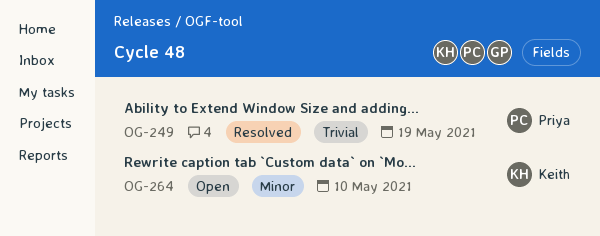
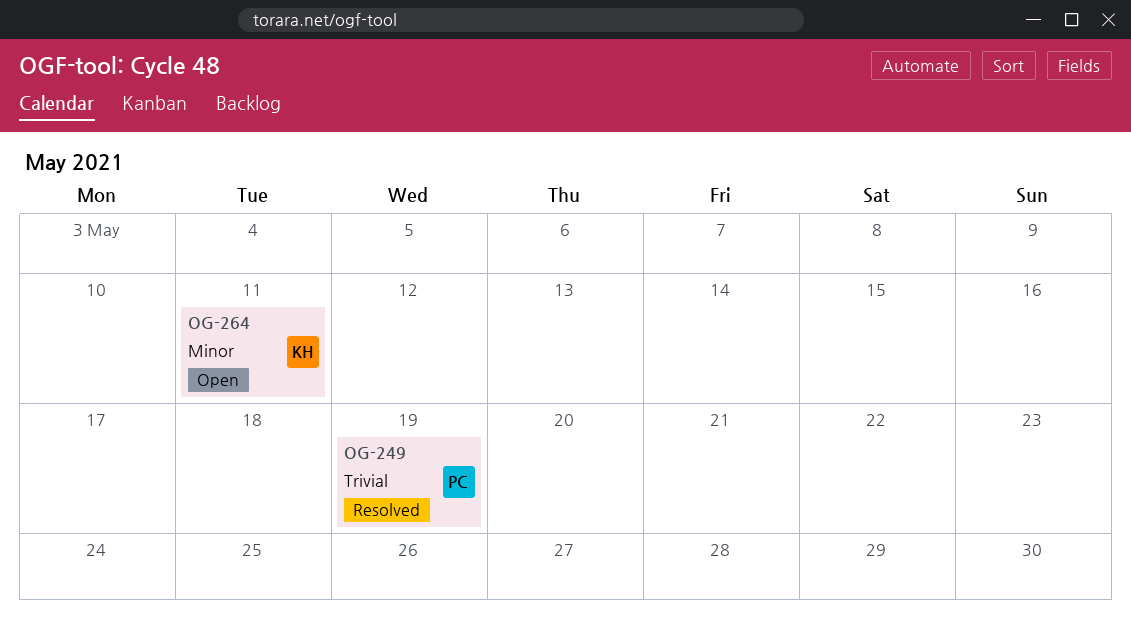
OG-264, due: May 10 -> May 11

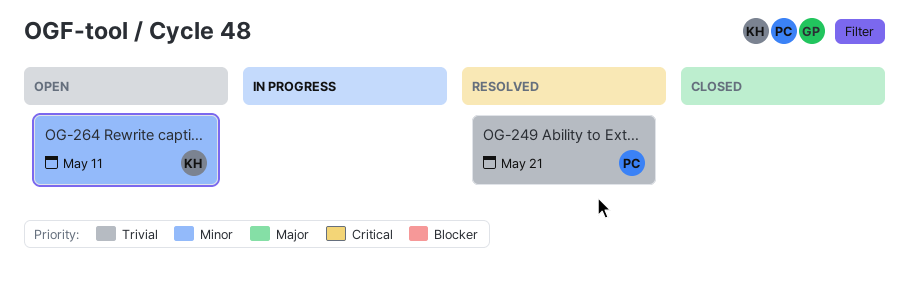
OG-249, due: May 19 -> May 21

